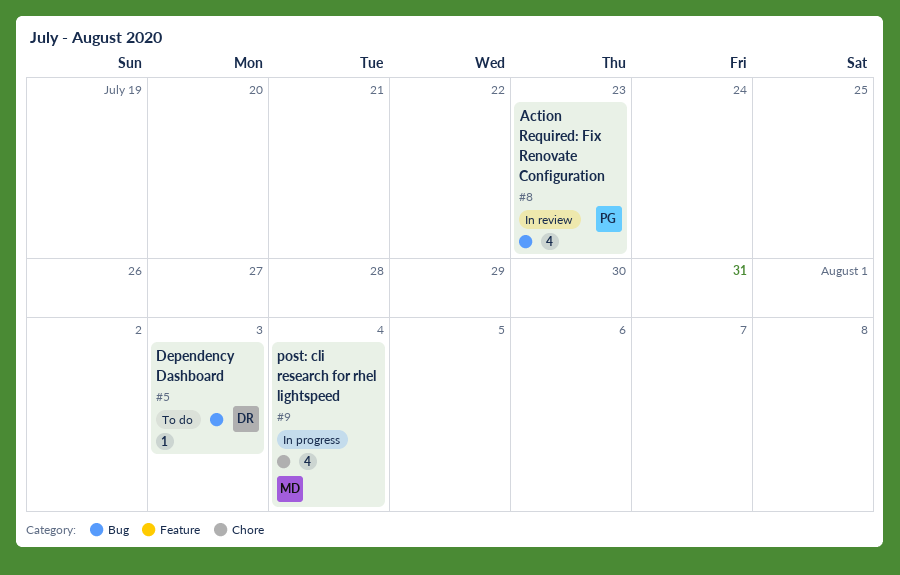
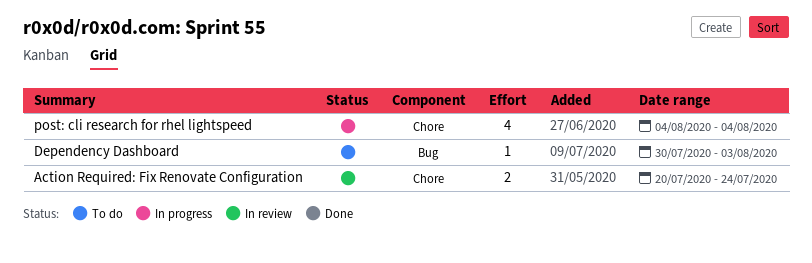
Action Required: Fix Renovate Configuration, label: Bug -> Chore
Action Required: Fix Renovate Configuration, estimate: 4 -> 2
Action Required: Fix Renovate Configuration, due: Jul 23 -> Jul 24

